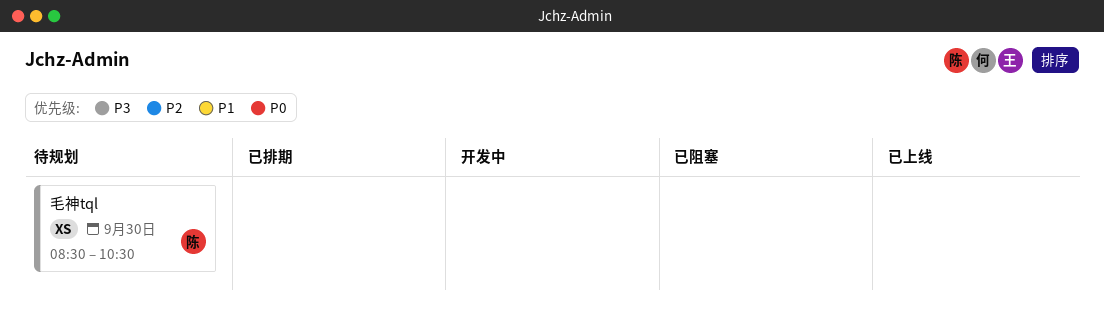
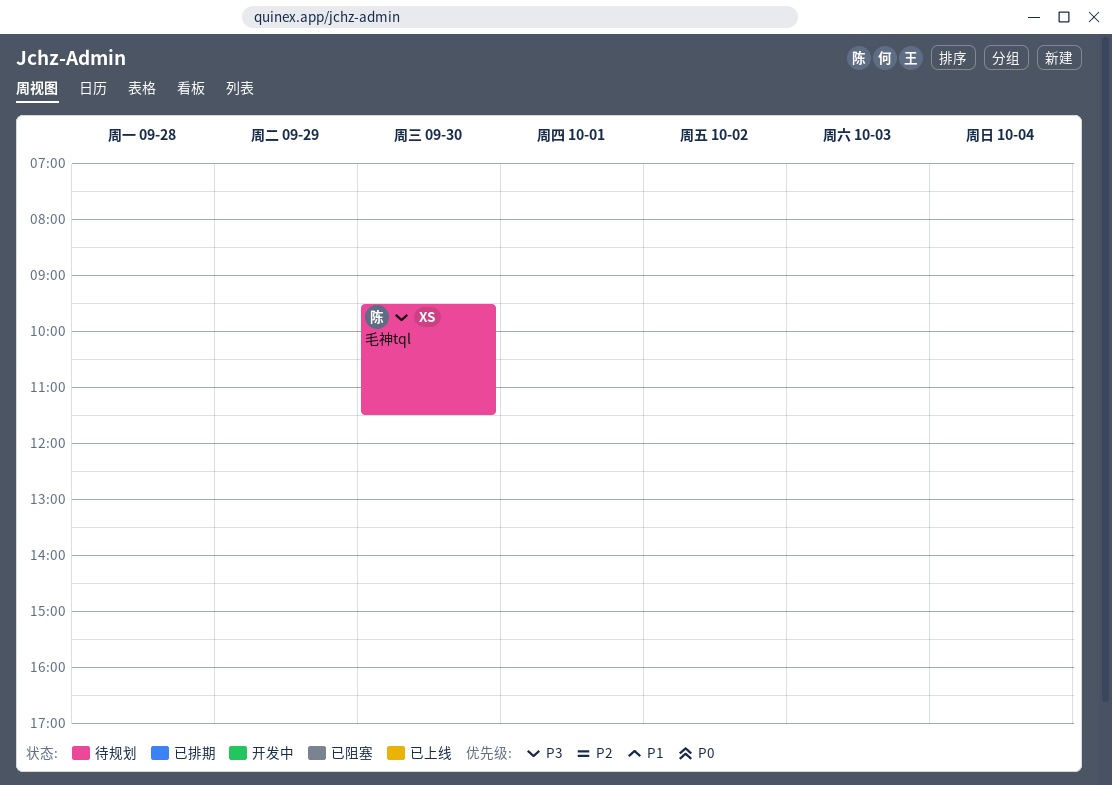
毛神tql, begins: 08:30 -> 09:30
毛神tql, ends: 10:30 -> 11:30

